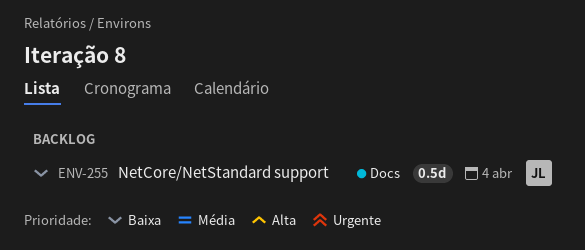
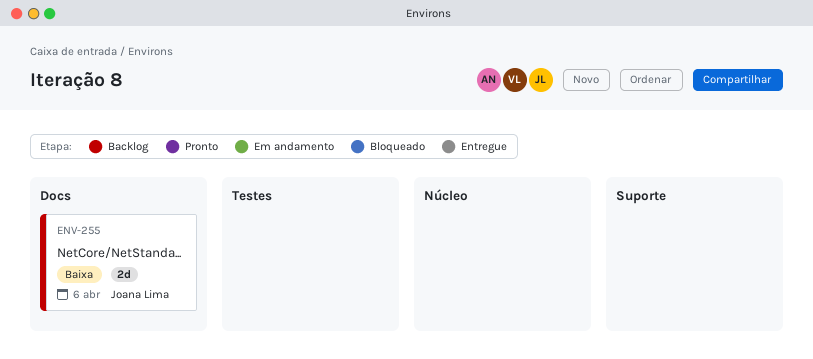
ENV-255, estimate: 0.5d -> 2d
ENV-255, due: Apr 4 -> Apr 6

